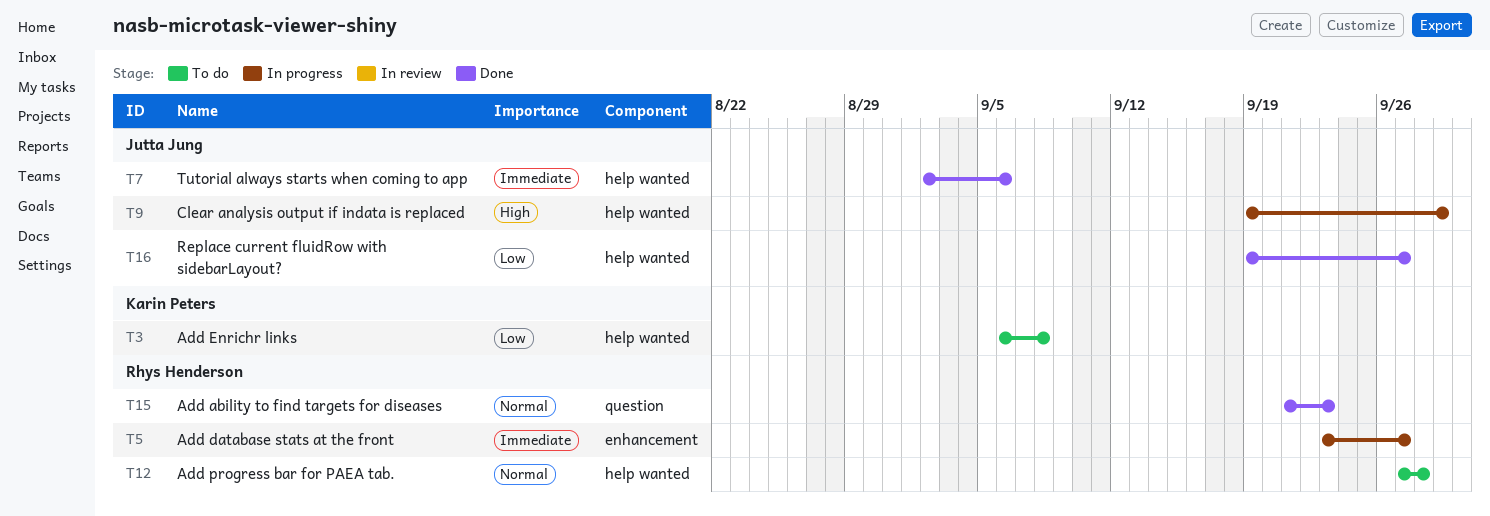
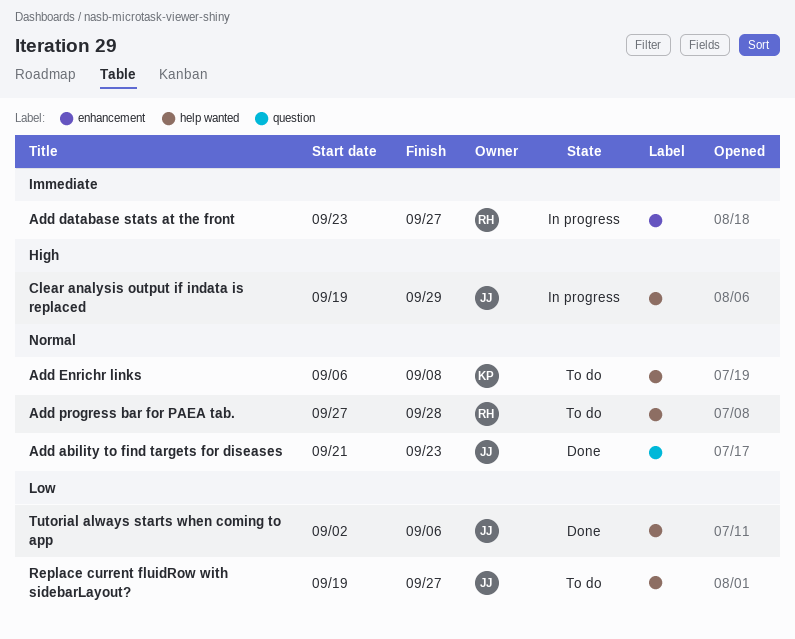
Add ability to find targets for diseases, owner: Rhys Henderson -> Jutta Jung
Add Enrichr links, priority: Low -> Normal
Replace current fluidRow with sidebarLayout?, status: Done -> To do
Tutorial always starts when coming to app, priority: Immediate -> Low

